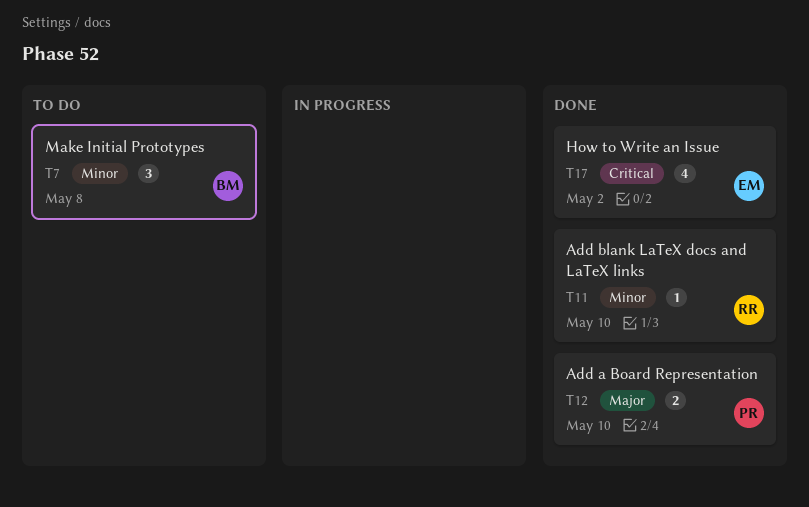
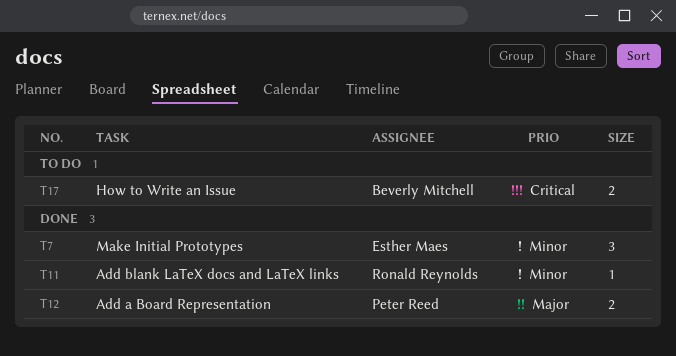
T7, status: To do -> Done
T7, owner: Beverly Mitchell -> Esther Maes
T17, status: Done -> To do
T17, owner: Esther Maes -> Beverly Mitchell
T17, estimate: 4 -> 2

